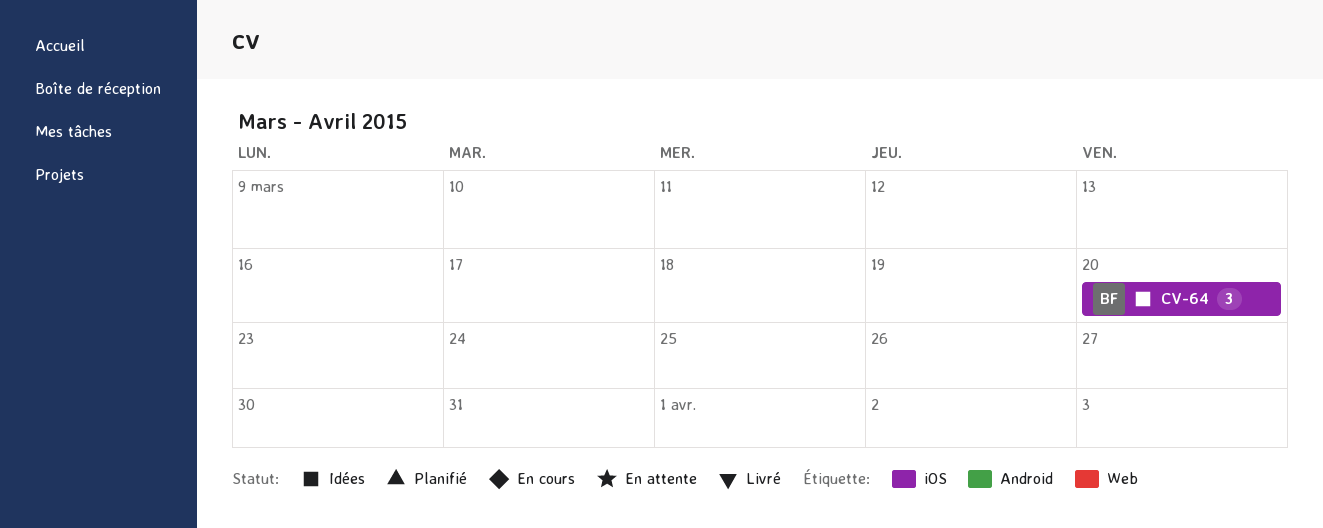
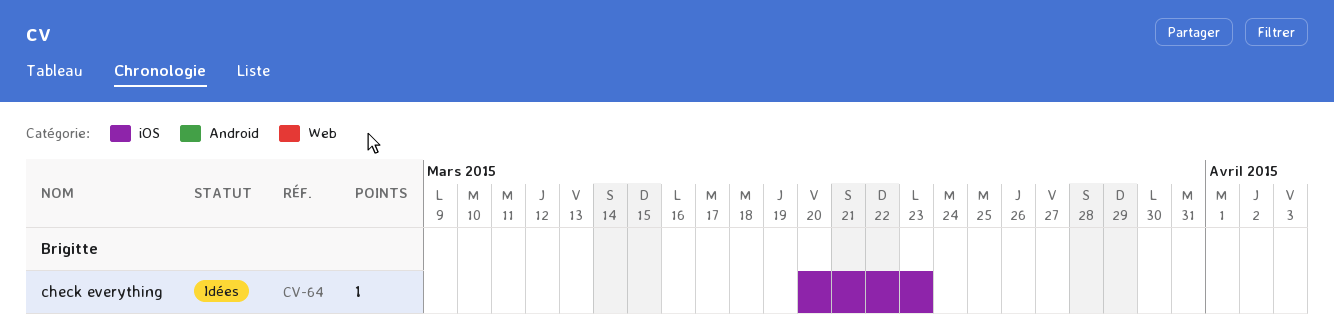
CV-64, estimate: 3 -> 1
CV-64, due: Mar 20 -> Mar 23

